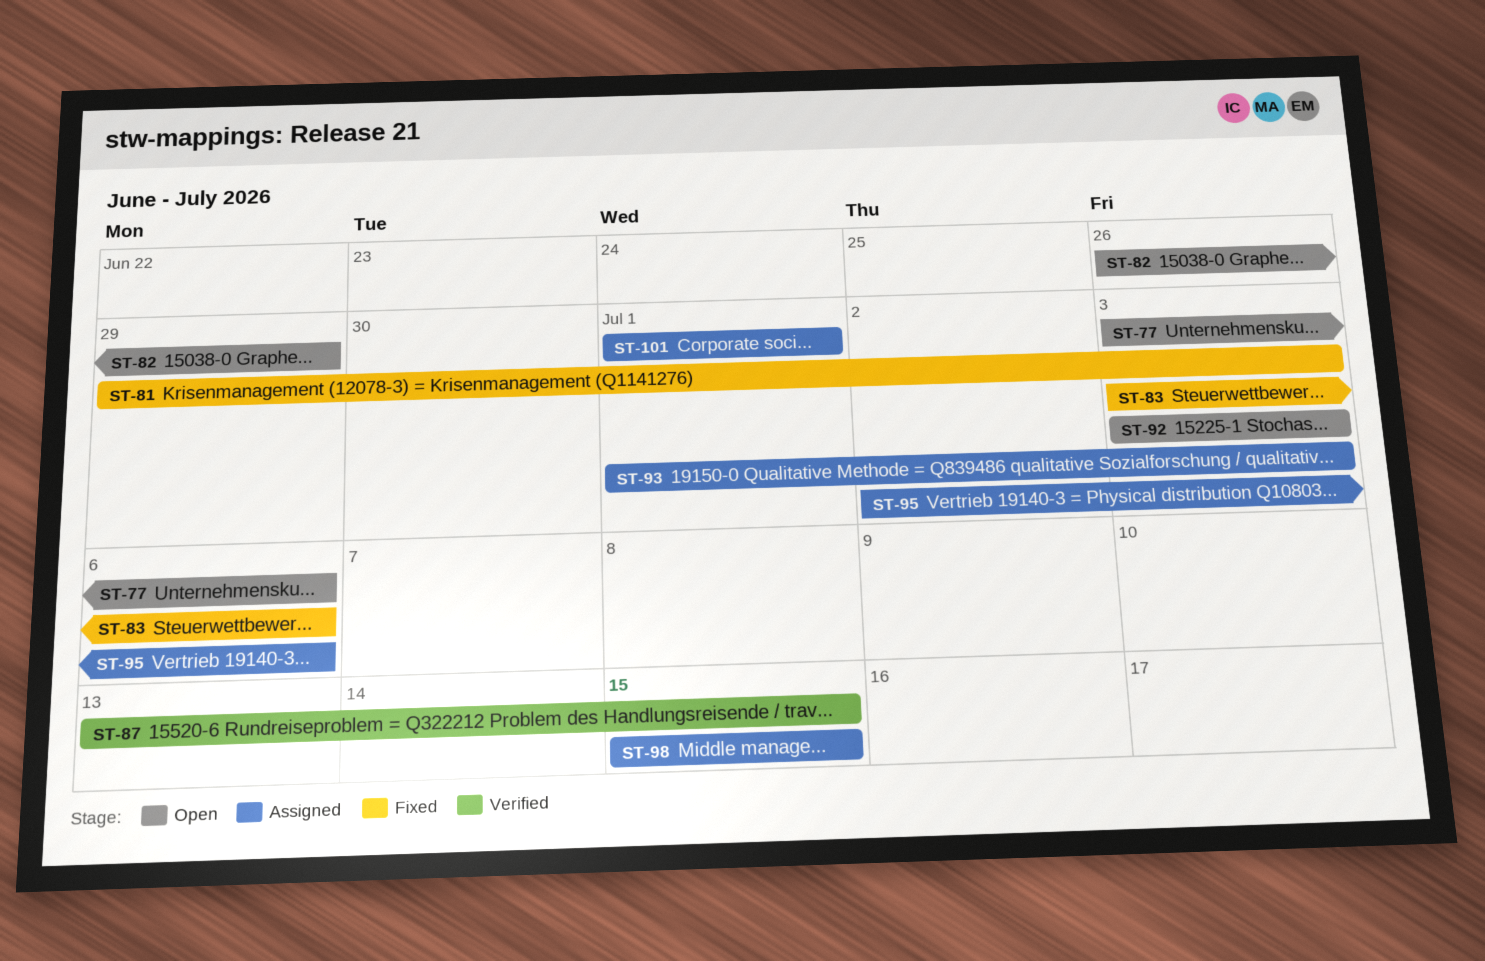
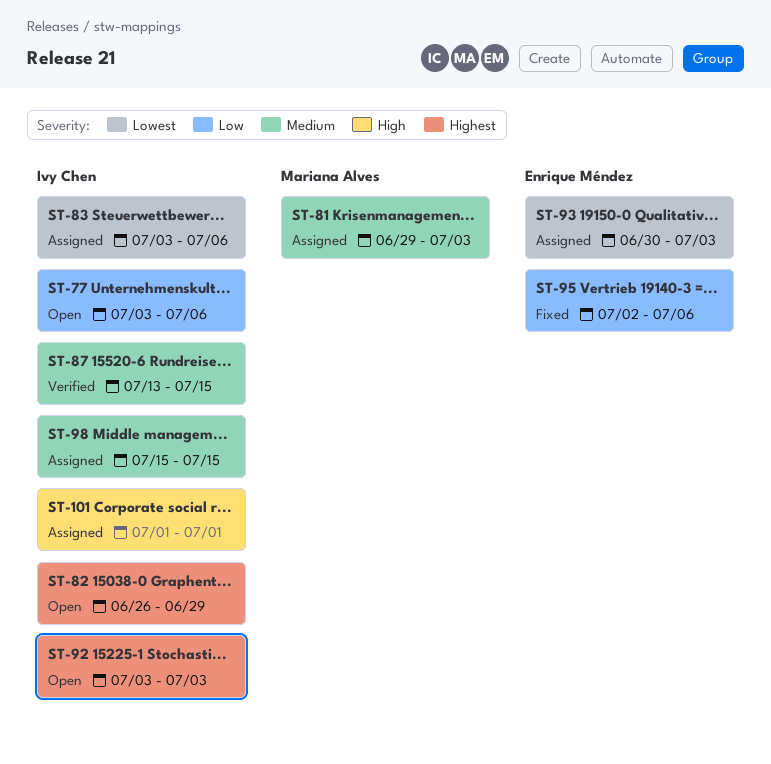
ST-81, status: Fixed -> Assigned
ST-83, status: Fixed -> Assigned
ST-93, start: Jul 1 -> Jun 30
ST-95, status: Assigned -> Fixed

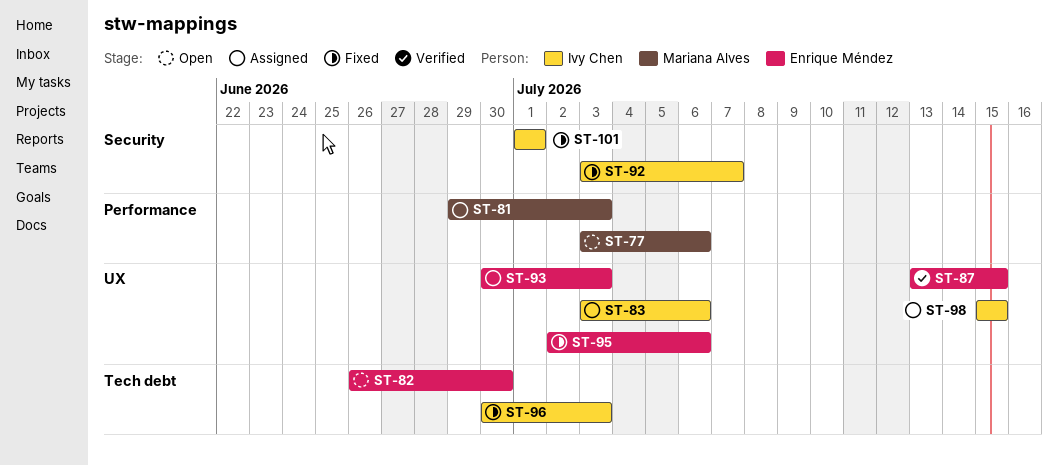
ST-77, owner: Ivy Chen -> Mariana Alves
ST-82, owner: Ivy Chen -> Enrique Méndez
ST-82, due: Jun 29 -> Jun 30
ST-87, owner: Ivy Chen -> Enrique Méndez
ST-92, status: Open -> Fixed
ST-92, due: Jul 3 -> Jul 7
ST-96: none -> present
ST-101, status: Assigned -> Fixed

